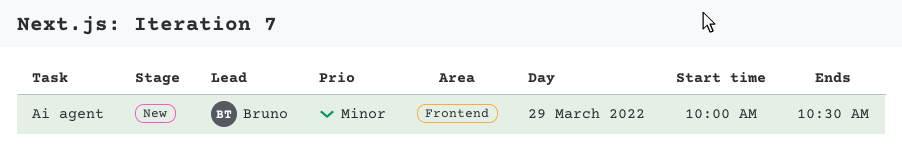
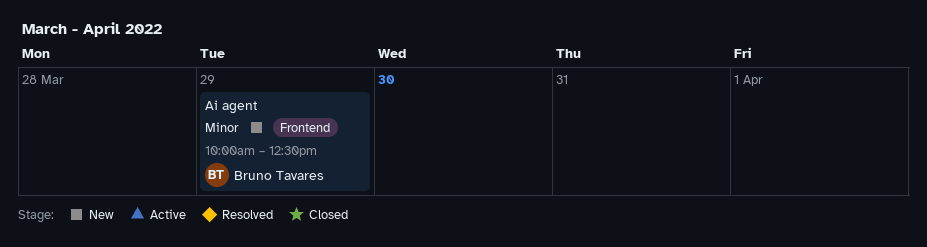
Ai agent, ends: 10:30 -> 12:30

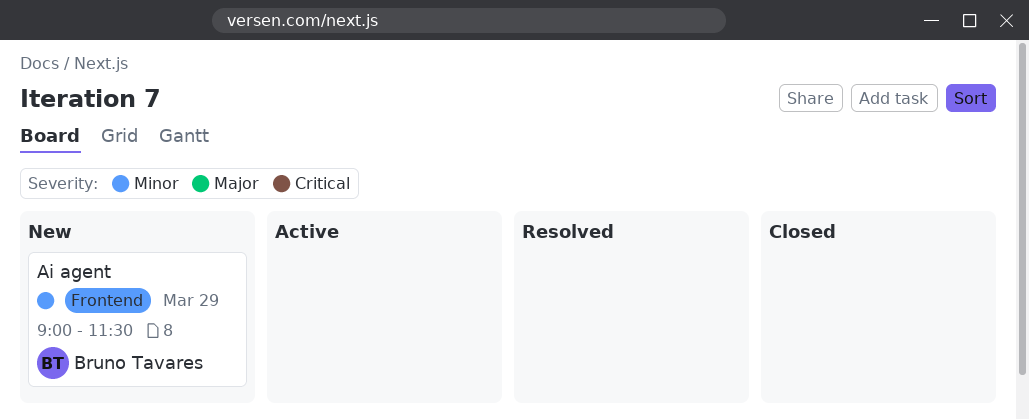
Ai agent, begins: 10:00 -> 09:00
Ai agent, ends: 12:30 -> 11:30

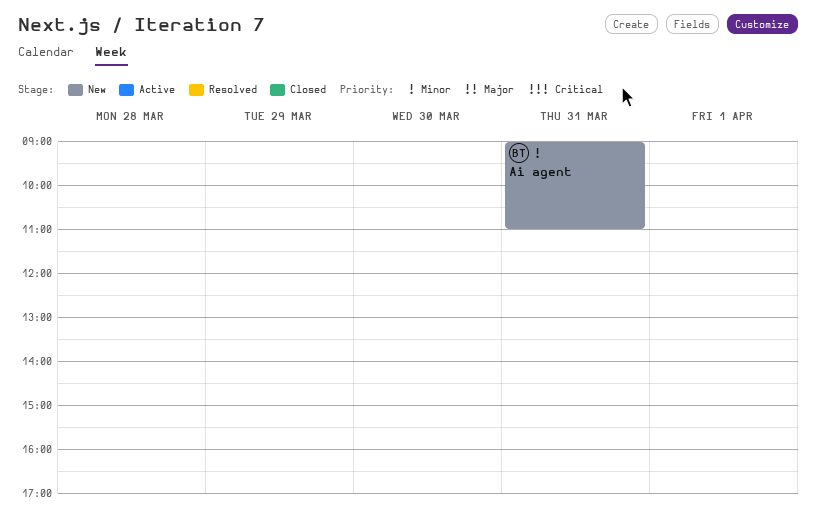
Ai agent, day: Mar 29 -> Mar 31
Ai agent, ends: 11:30 -> 11:00

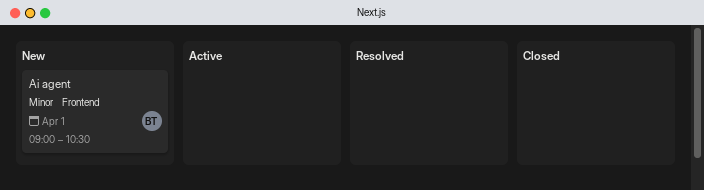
Ai agent, day: Mar 31 -> Apr 1
Ai agent, ends: 11:00 -> 10:30

